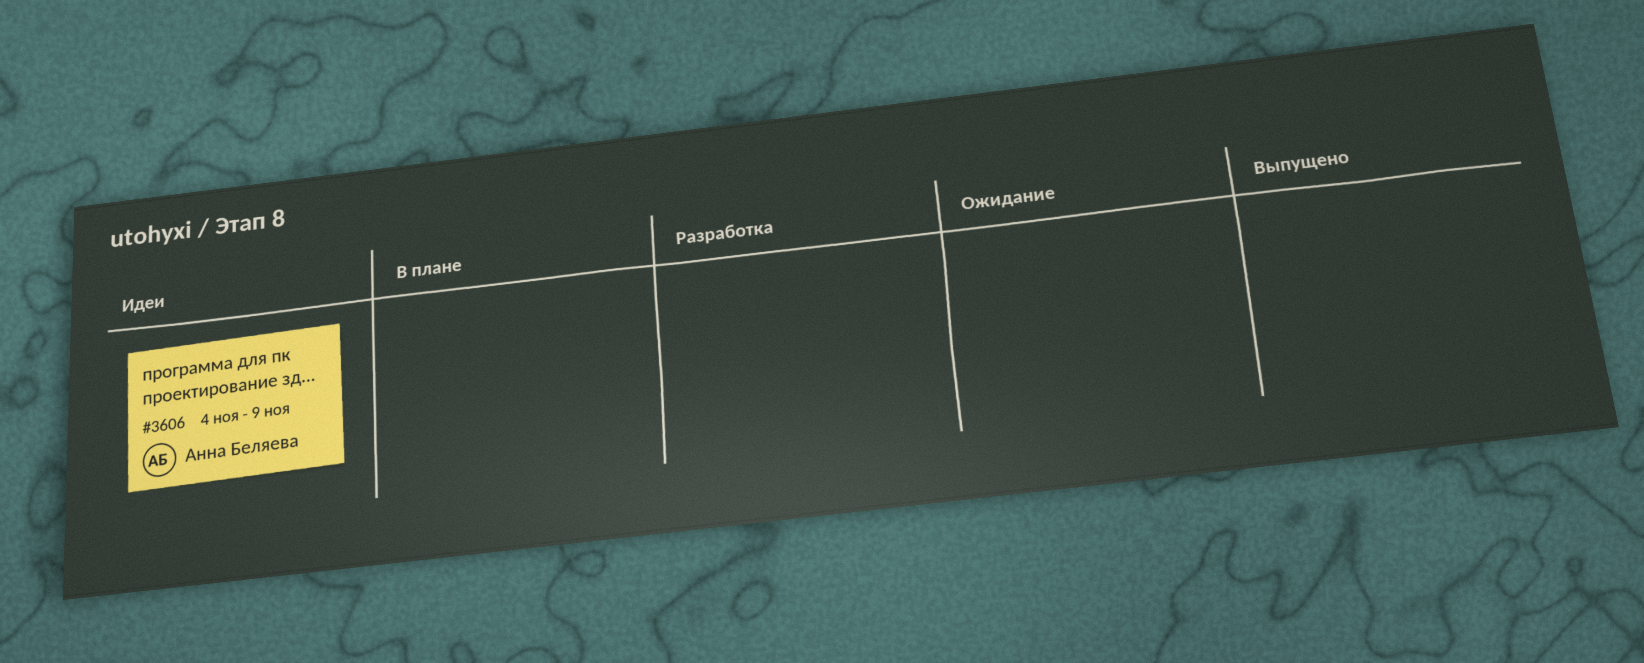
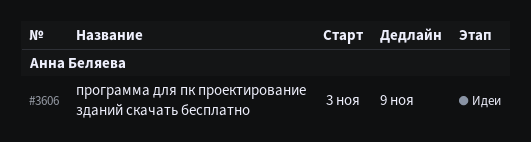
#3606, start: Nov 4 -> Nov 3

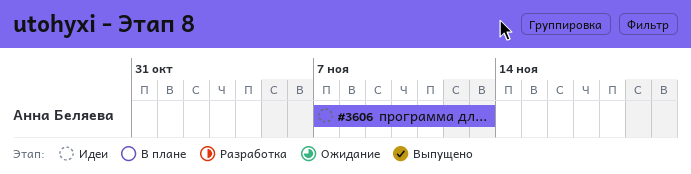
#3606, start: Nov 3 -> Nov 7
#3606, due: Nov 9 -> Nov 13

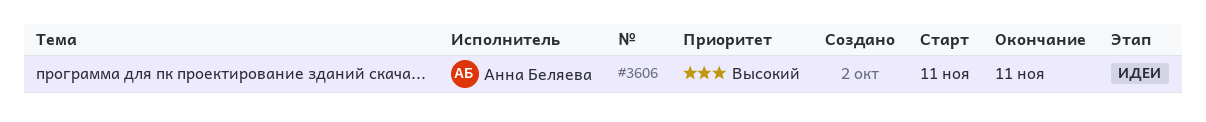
#3606, start: Nov 7 -> Nov 11
#3606, due: Nov 13 -> Nov 11

